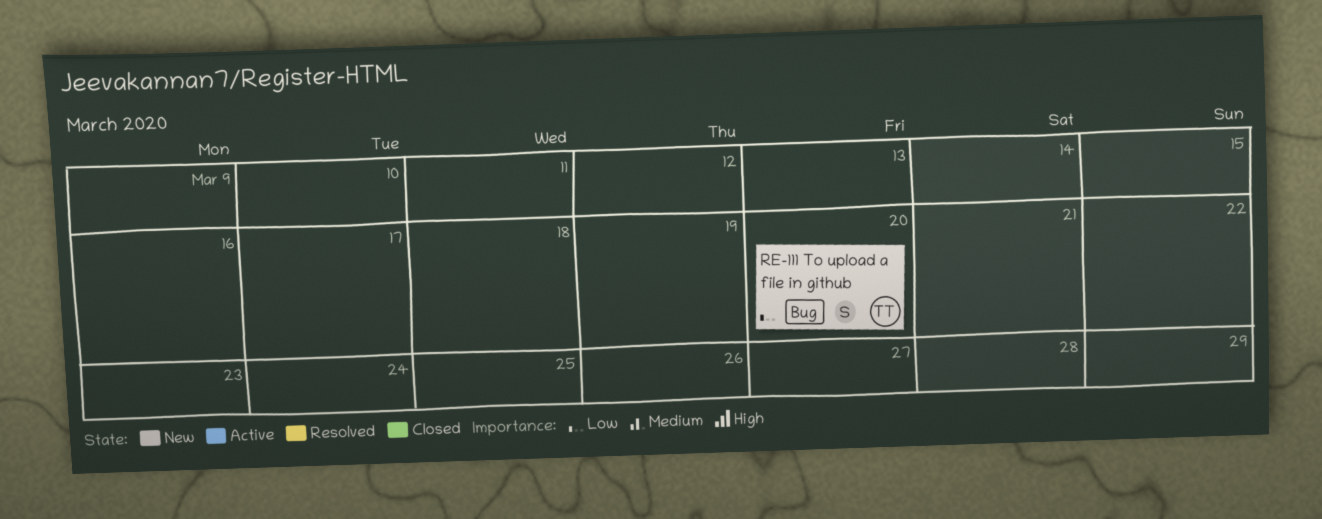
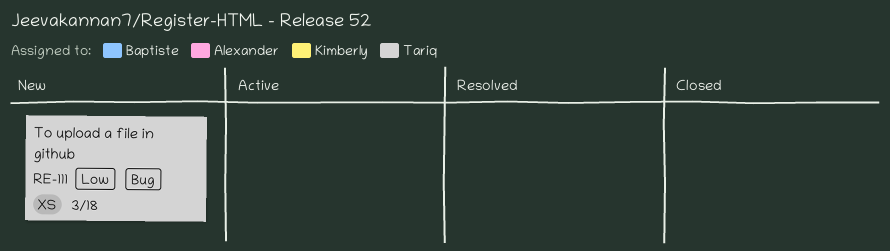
RE-111, estimate: S -> XS
RE-111, due: Mar 20 -> Mar 18

